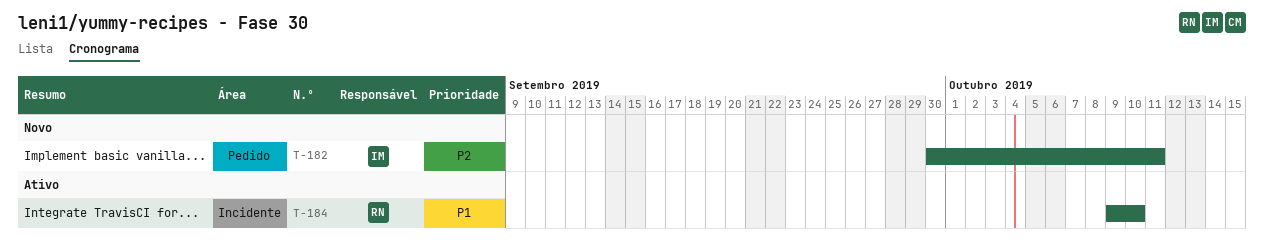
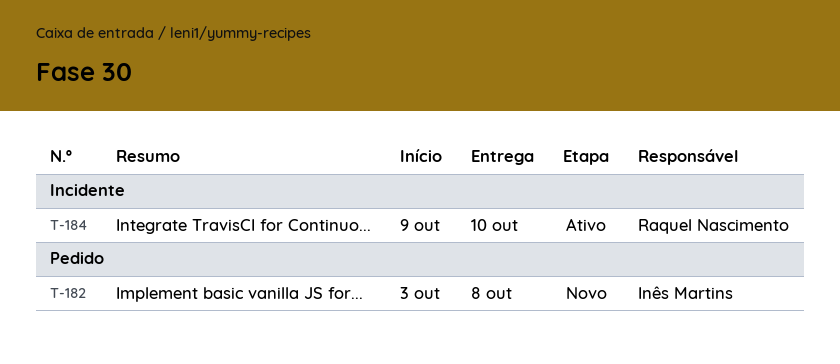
T-182, start: Sep 30 -> Oct 3
T-182, due: Oct 11 -> Oct 8

